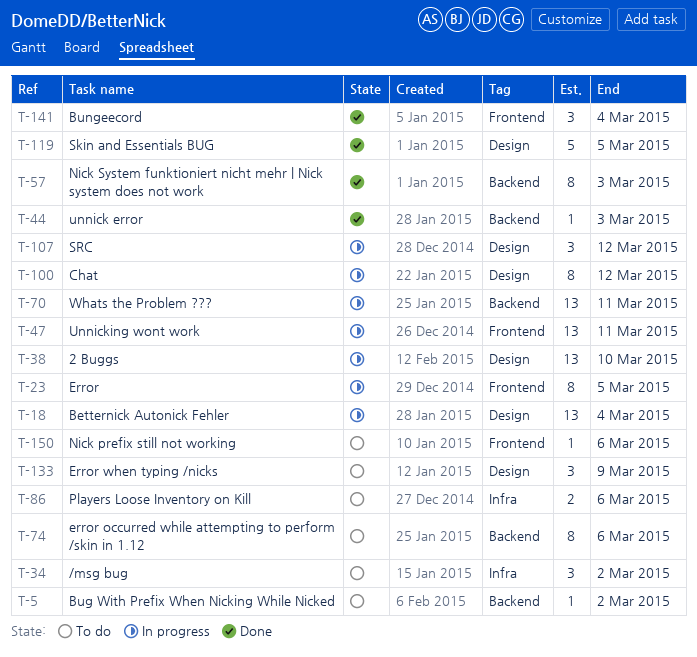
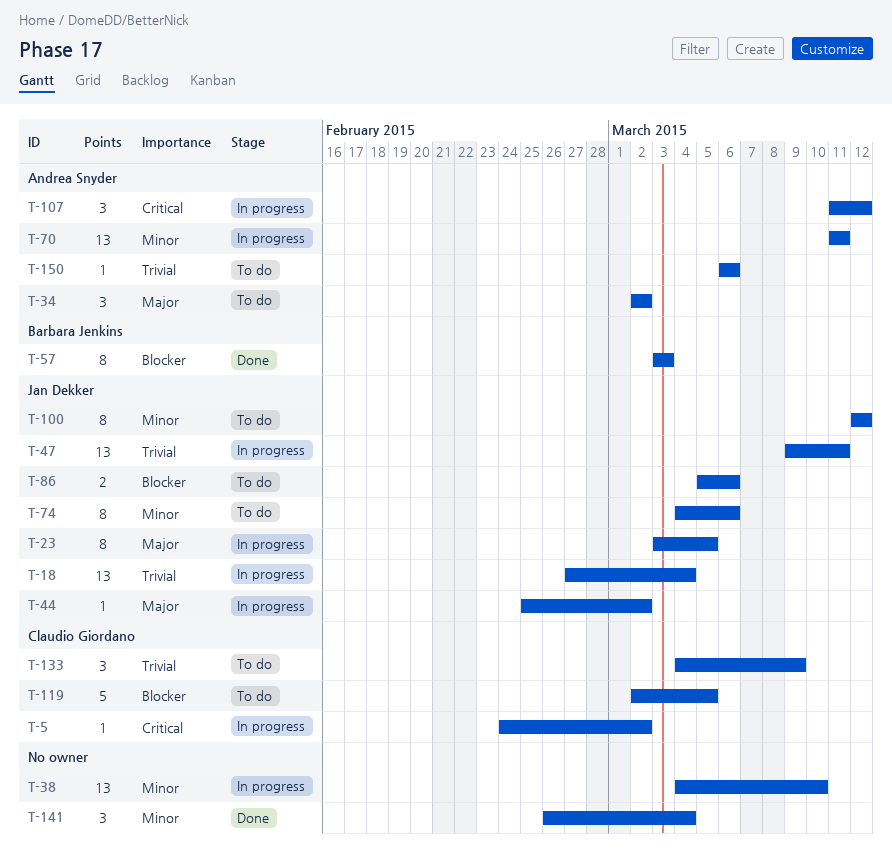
T-5, status: To do -> In progress
T-44, status: Done -> In progress
T-44, due: Mar 3 -> Mar 2
T-100, status: In progress -> To do
T-119, status: Done -> To do

